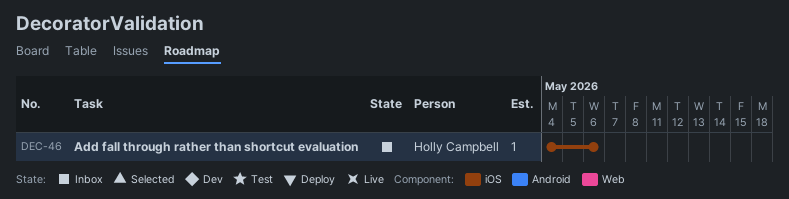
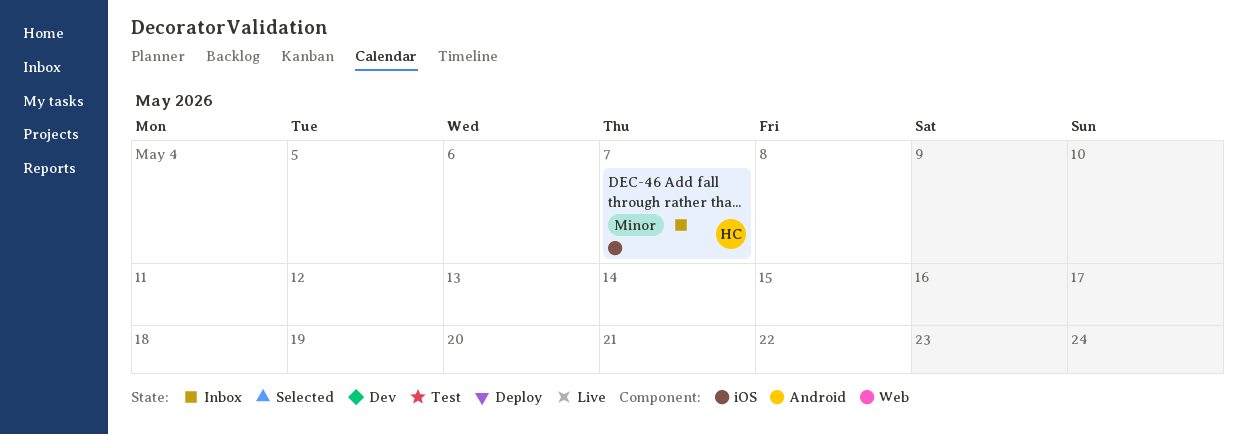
DEC-46, due: May 6 -> May 7

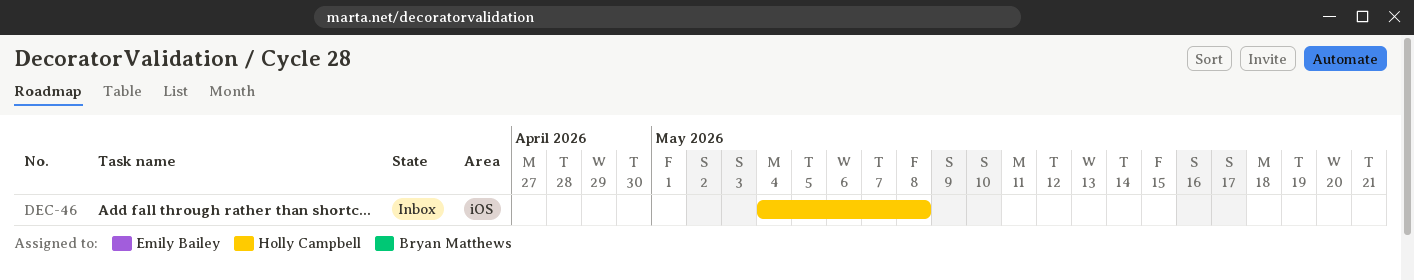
DEC-46, due: May 7 -> May 8

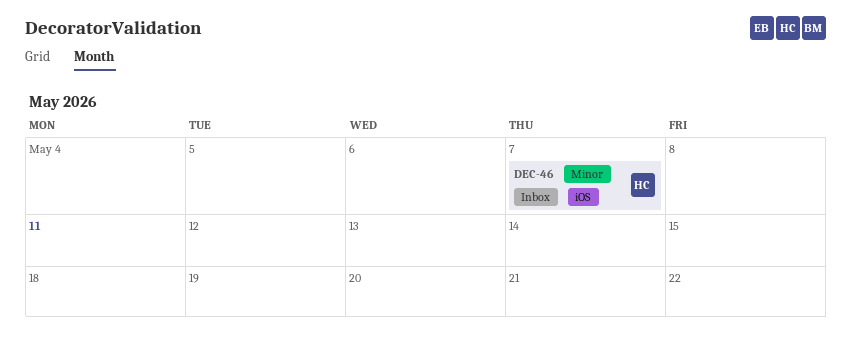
DEC-46, due: May 8 -> May 7

